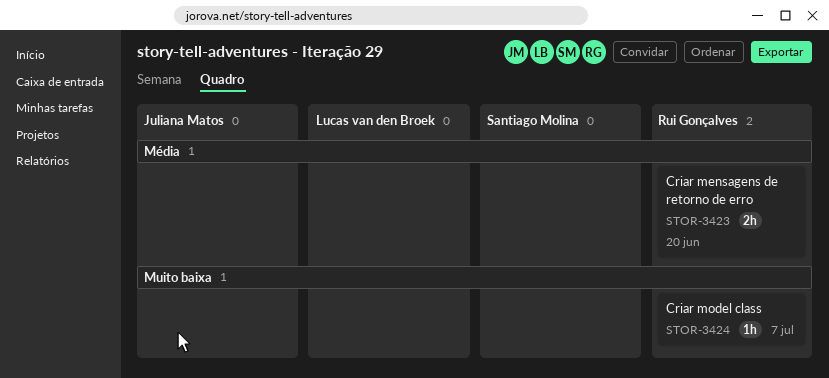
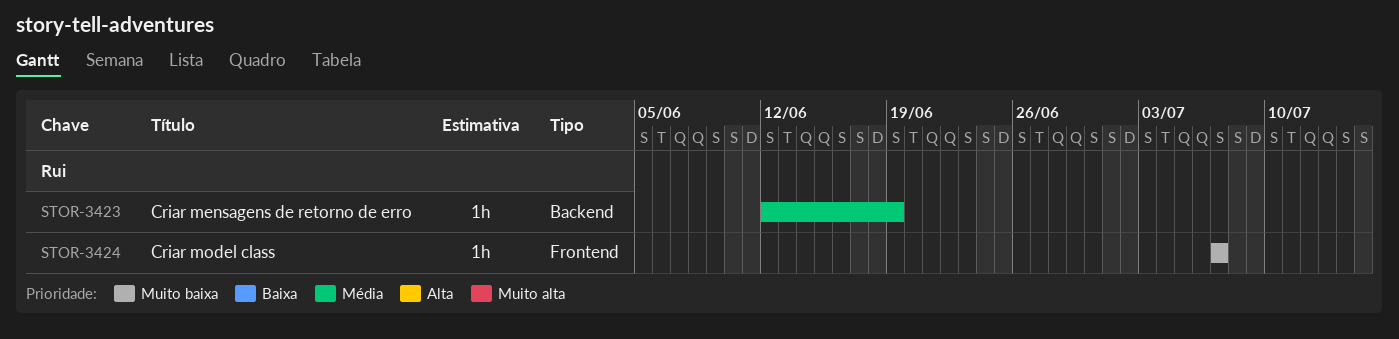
STOR-3423, estimate: 2h -> 1h
STOR-3423, due: Jun 20 -> Jun 19

